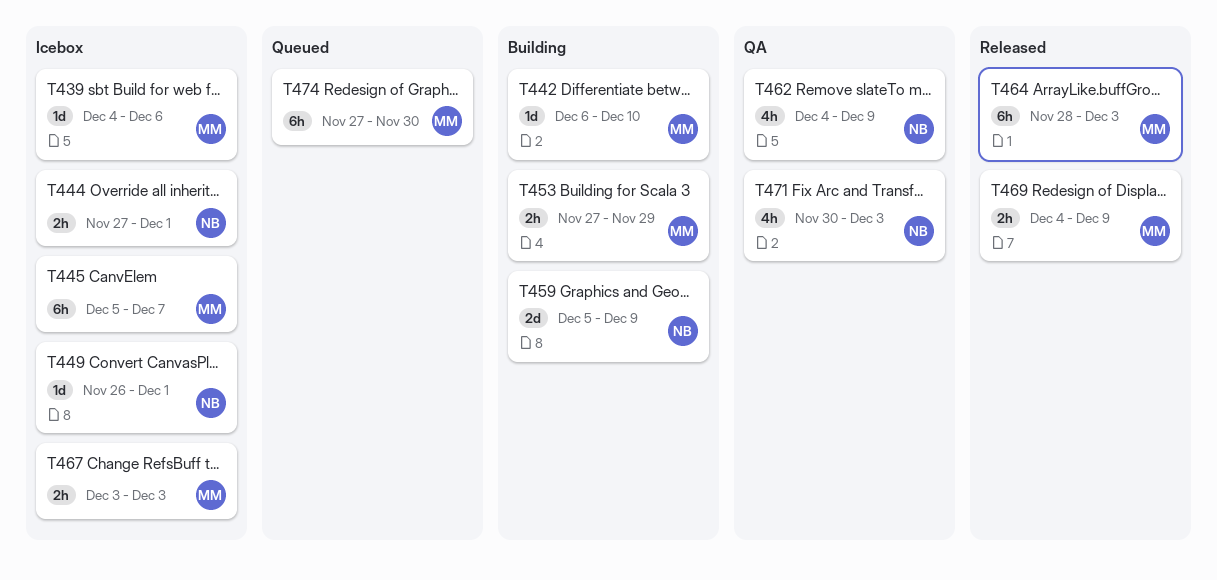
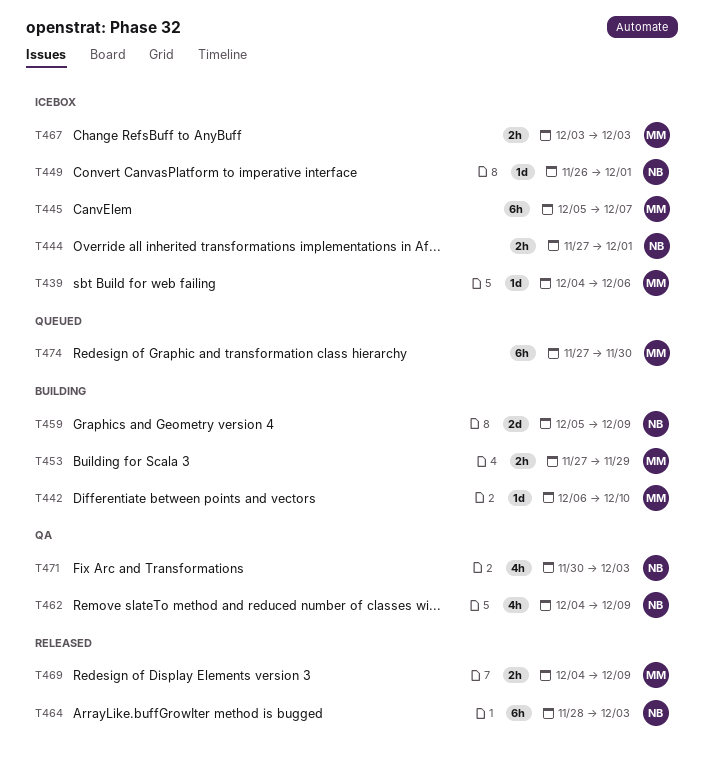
T464, owner: MM -> NB

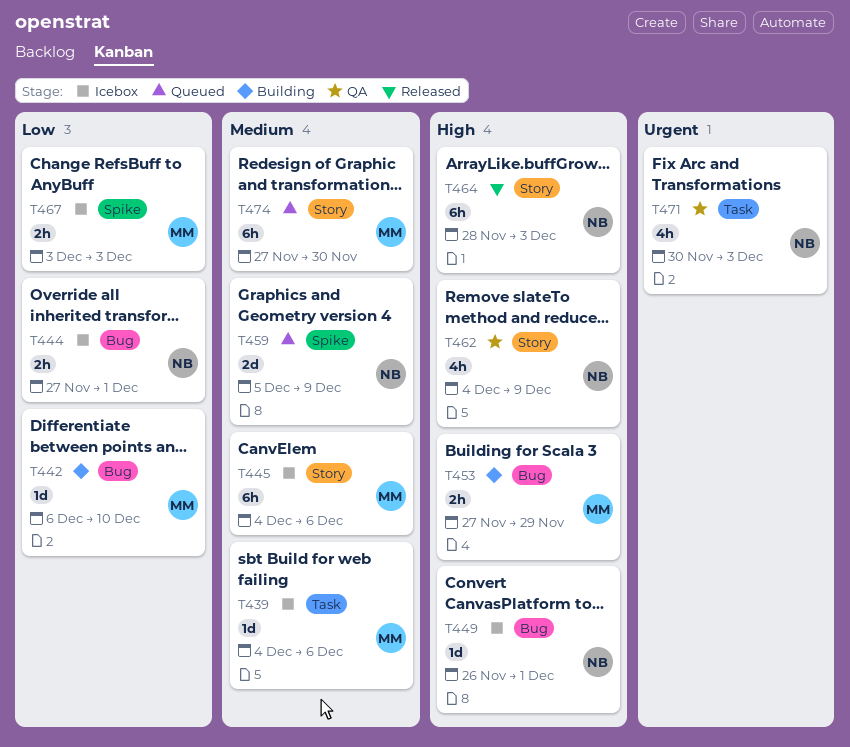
T445, start: Dec 5 -> Dec 4
T445, due: Dec 7 -> Dec 6
T459, status: Building -> Queued
T469: present -> none

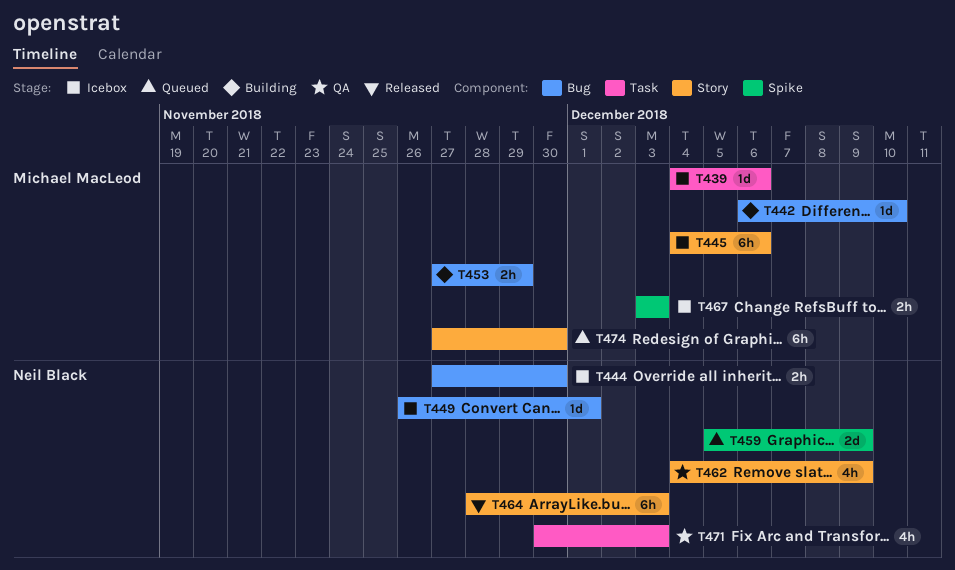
T444, due: Dec 1 -> Nov 30

